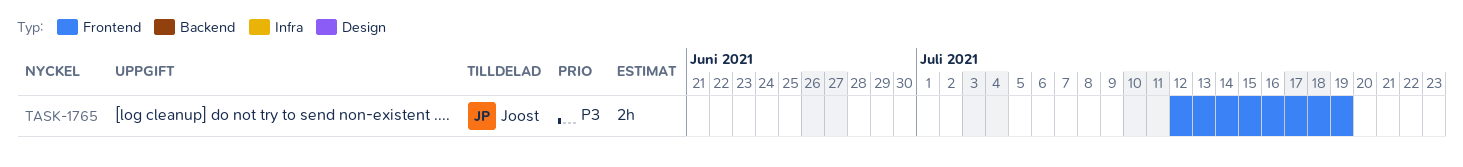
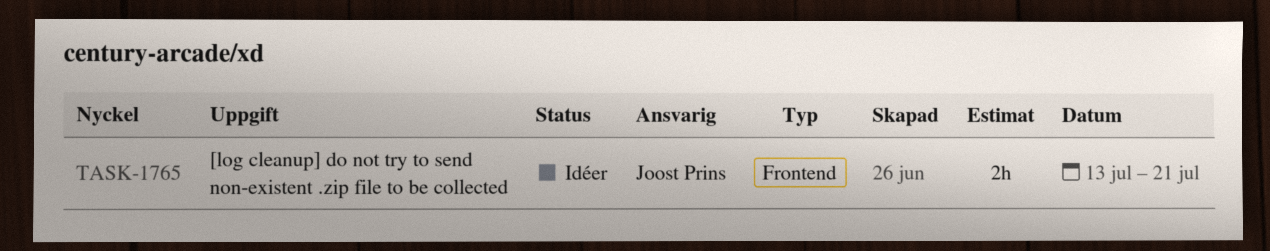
TASK-1765, start: Jul 12 -> Jul 13
TASK-1765, due: Jul 19 -> Jul 21

